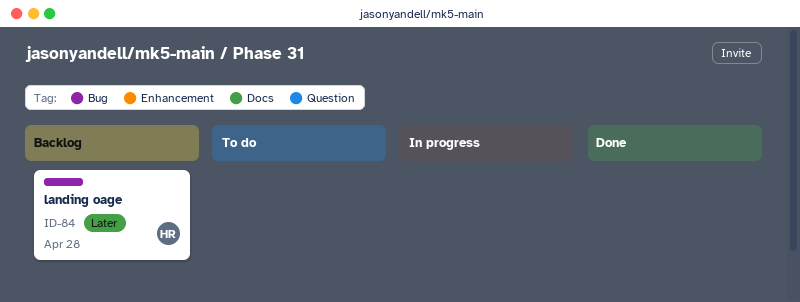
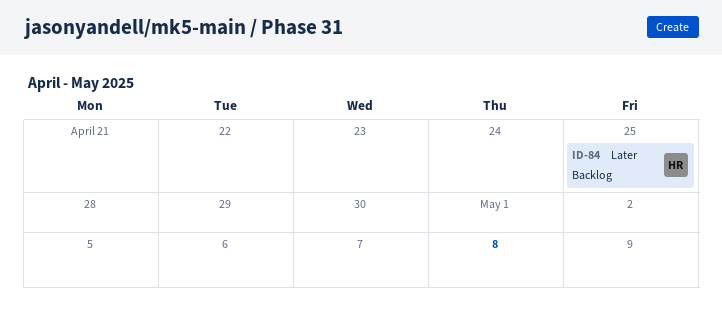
ID-84, due: Apr 28 -> Apr 25

